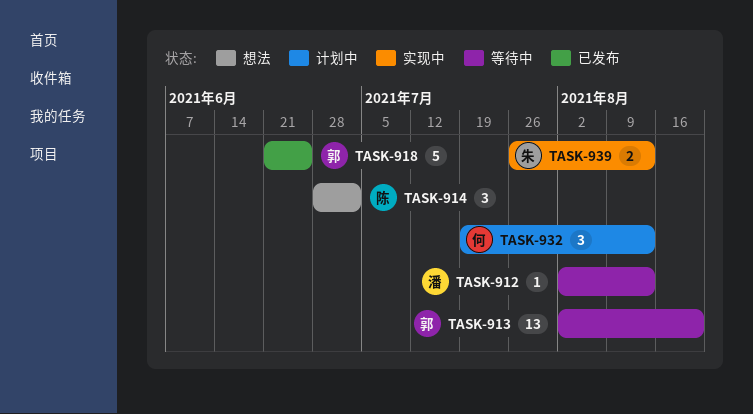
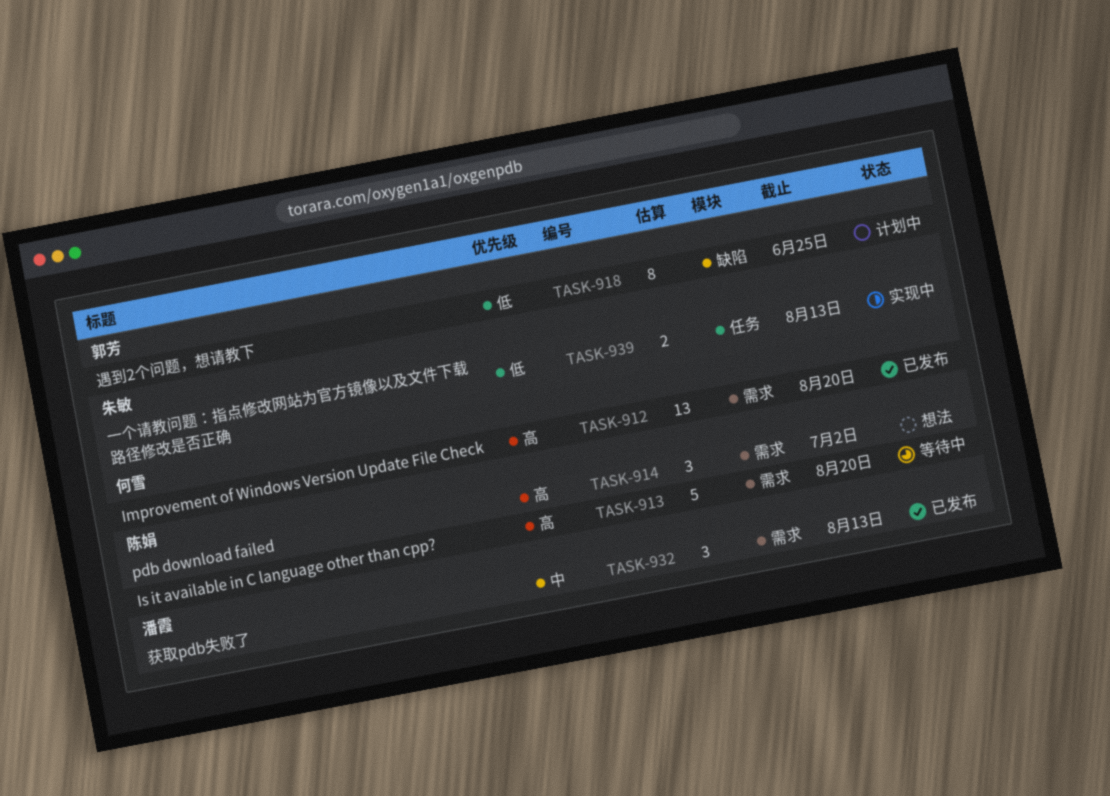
TASK-912, status: 等待中 -> 已发布
TASK-912, owner: 潘霞 -> 何雪
TASK-912, estimate: 1 -> 13
TASK-912, due: Aug 13 -> Aug 20
TASK-913, owner: 郭芳 -> 陈娟
TASK-913, estimate: 13 -> 5
TASK-918, status: 已发布 -> 计划中
TASK-918, estimate: 5 -> 8
TASK-932, status: 计划中 -> 已发布
TASK-932, owner: 何雪 -> 潘霞

